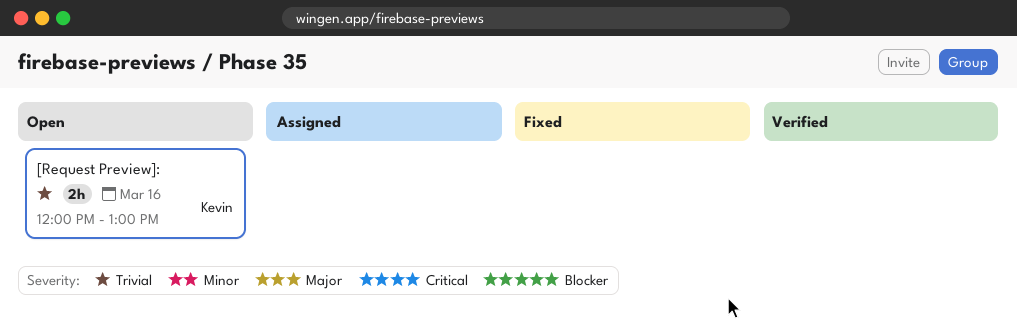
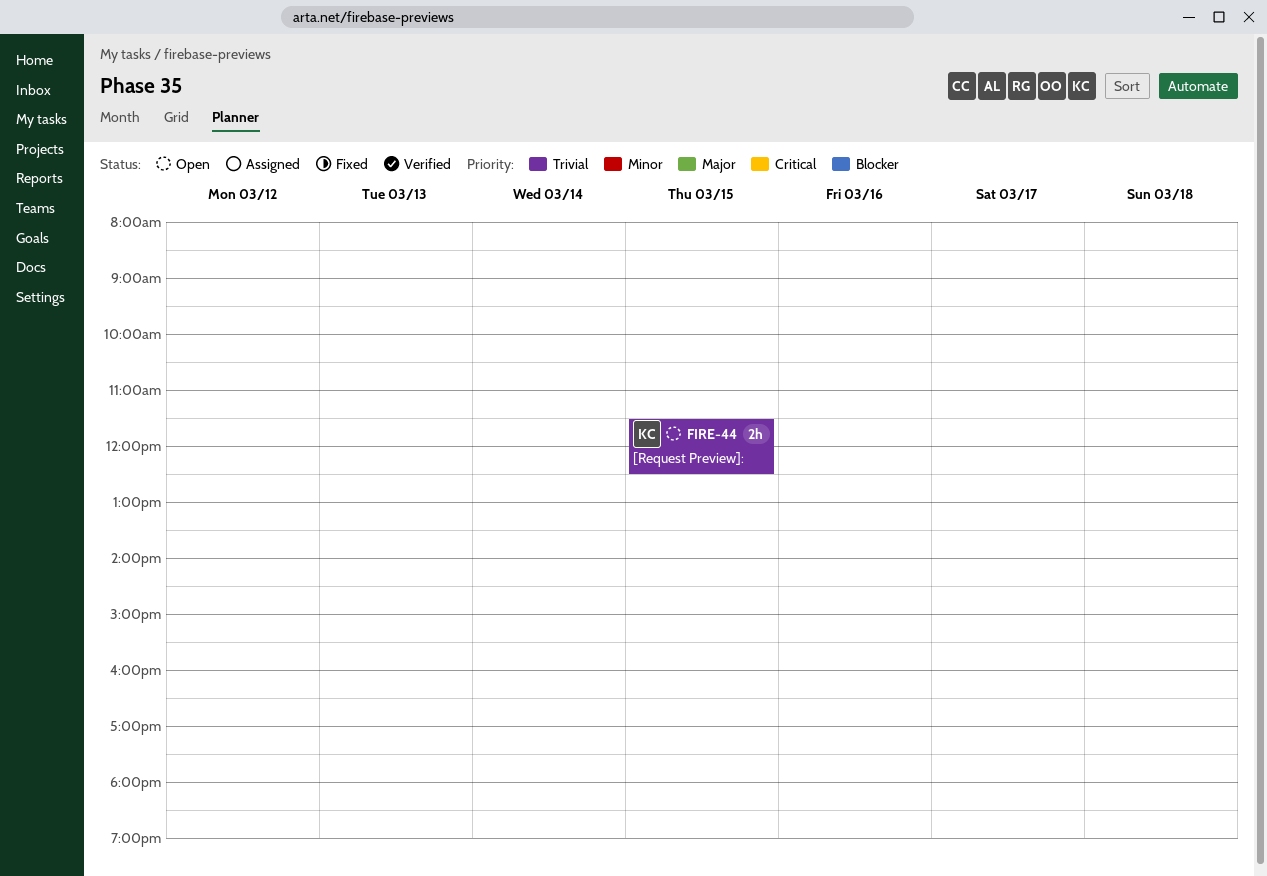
[Request Preview]:, day: Mar 16 -> Mar 15
[Request Preview]:, begins: 12:00 -> 11:30
[Request Preview]:, ends: 13:00 -> 12:30

